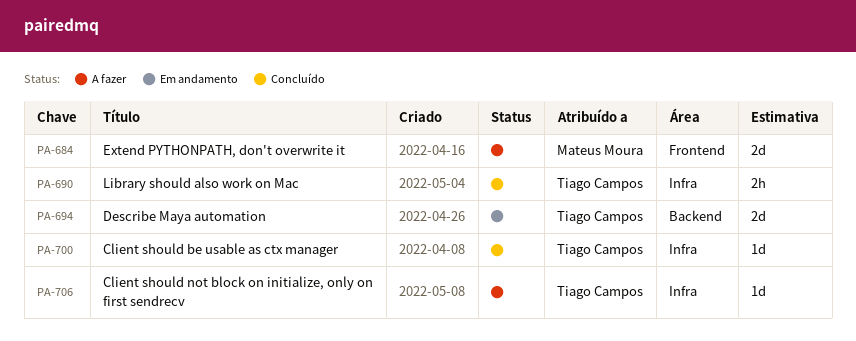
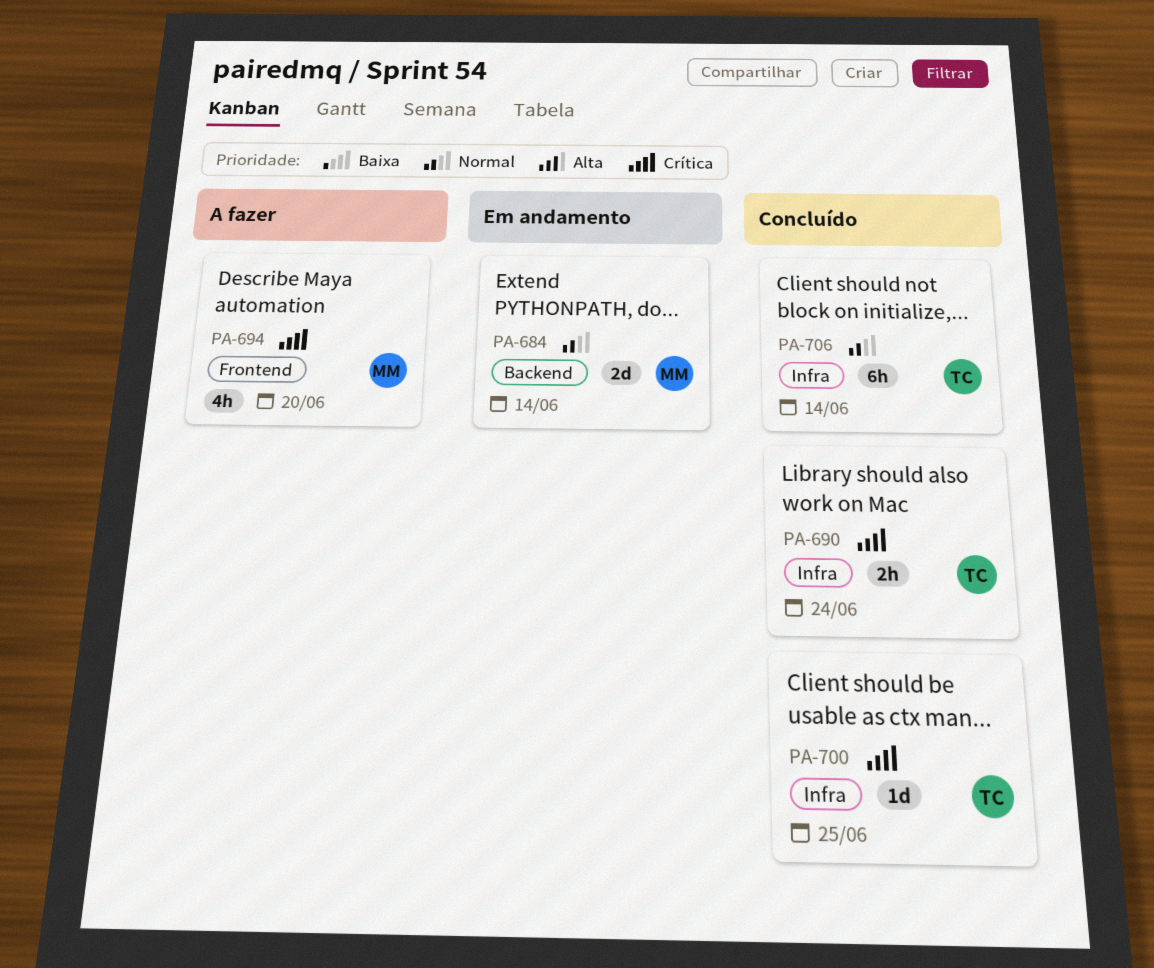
PA-684, status: A fazer -> Em andamento
PA-684, label: Frontend -> Backend
PA-694, status: Em andamento -> A fazer
PA-694, owner: Tiago Campos -> Mateus Moura
PA-694, label: Backend -> Frontend
PA-694, estimate: 2d -> 4h
PA-706, status: A fazer -> Concluído
PA-706, estimate: 1d -> 6h

